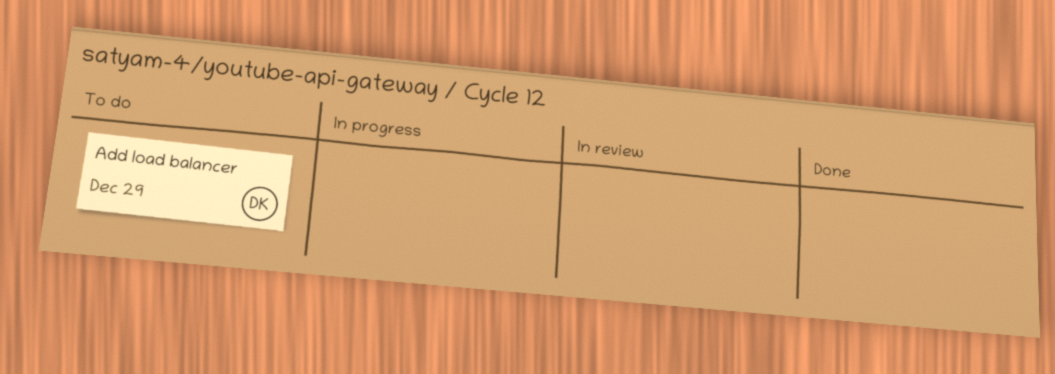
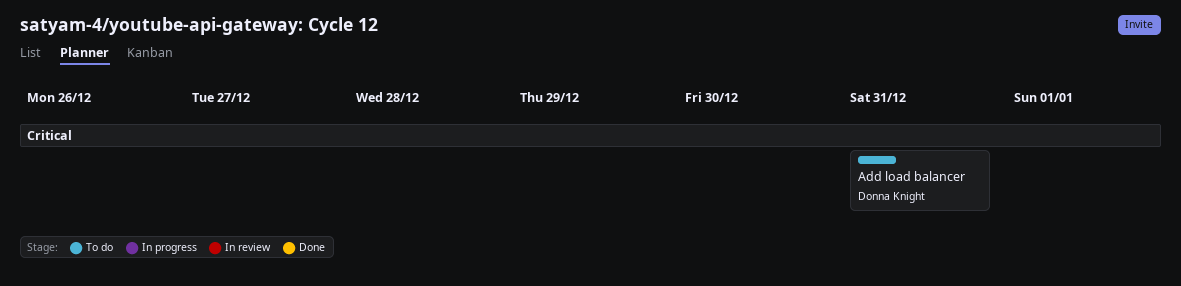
Add load balancer, due: Dec 29 -> Dec 31

